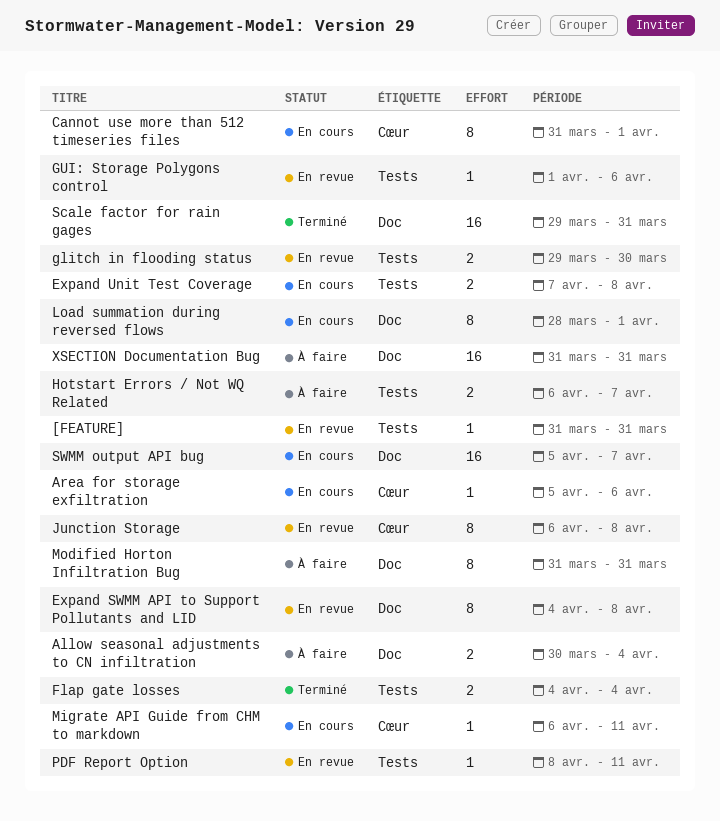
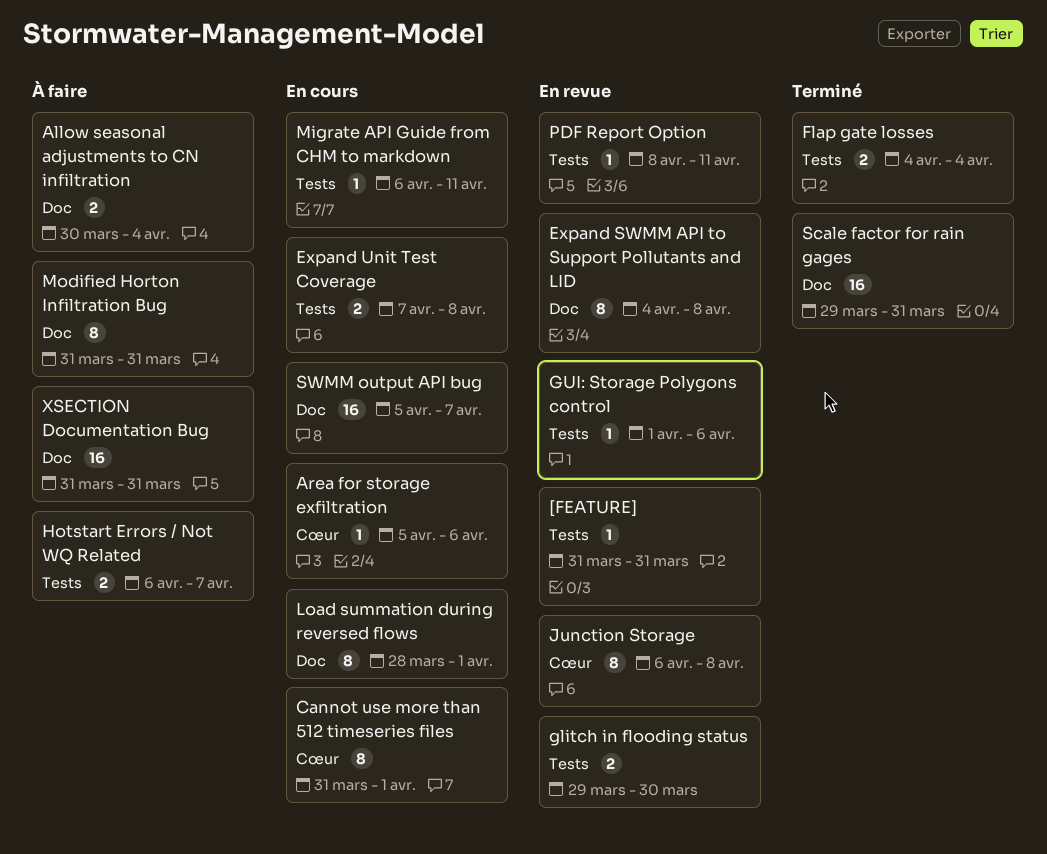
Migrate API Guide from CHM to markdown, label: Cœur -> Tests

